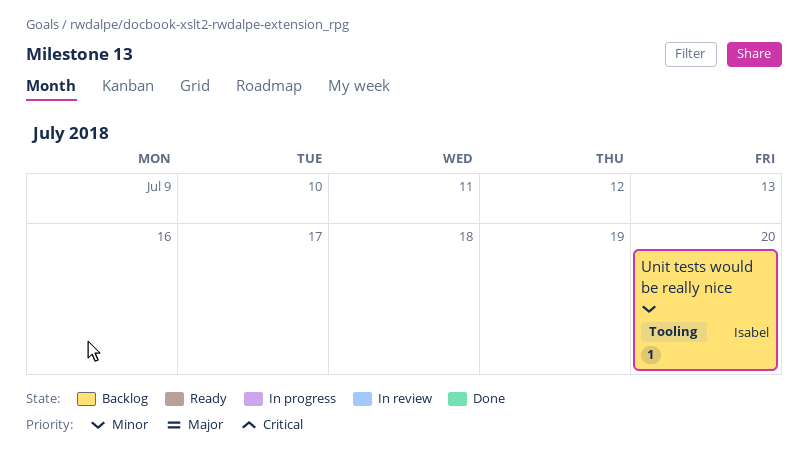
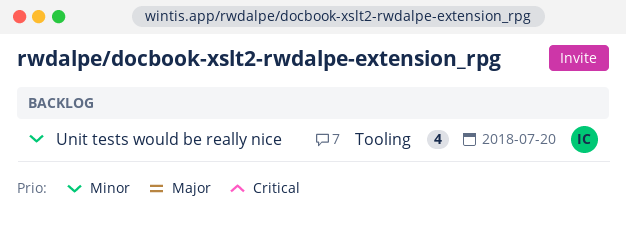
Unit tests would be really nice, estimate: 1 -> 4

